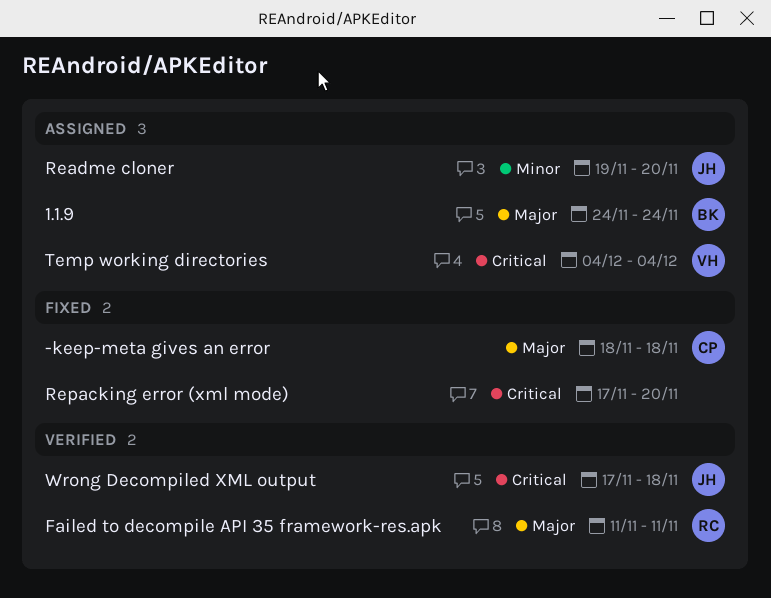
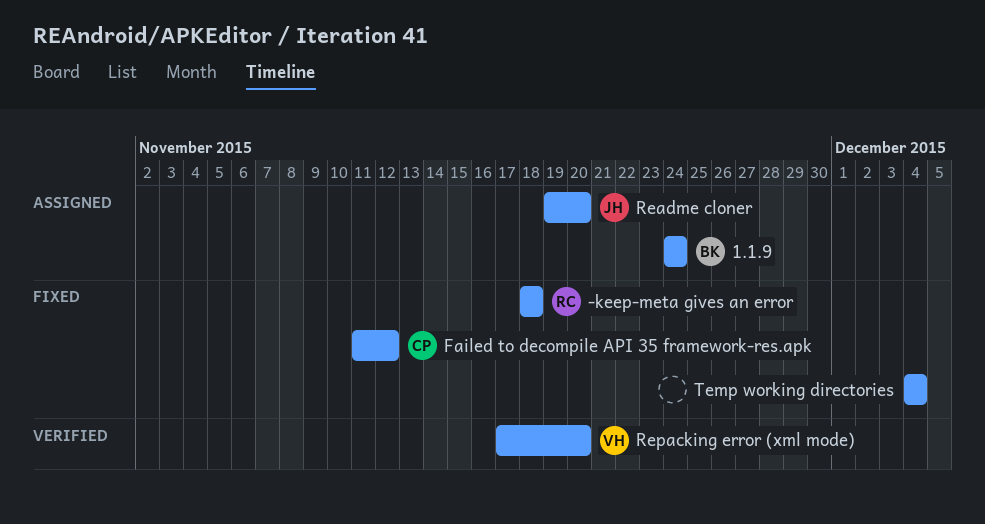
-keep-meta gives an error, owner: CP -> RC
Failed to decompile API 35 framework-res.apk, status: Verified -> Fixed
Failed to decompile API 35 framework-res.apk, owner: RC -> CP
Failed to decompile API 35 framework-res.apk, due: Nov 11 -> Nov 12
Repacking error (xml mode), status: Fixed -> Verified
Repacking error (xml mode), owner: none -> VH
Temp working directories, status: Assigned -> Fixed
Temp working directories, owner: VH -> none
Wrong Decompiled XML output: present -> none

